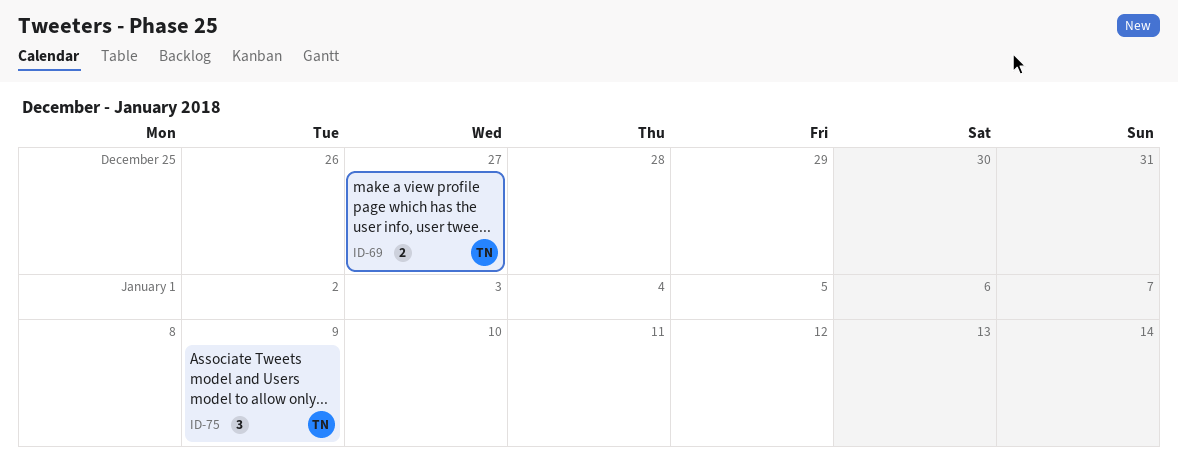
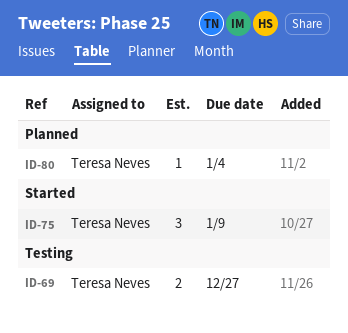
ID-80: none -> present

